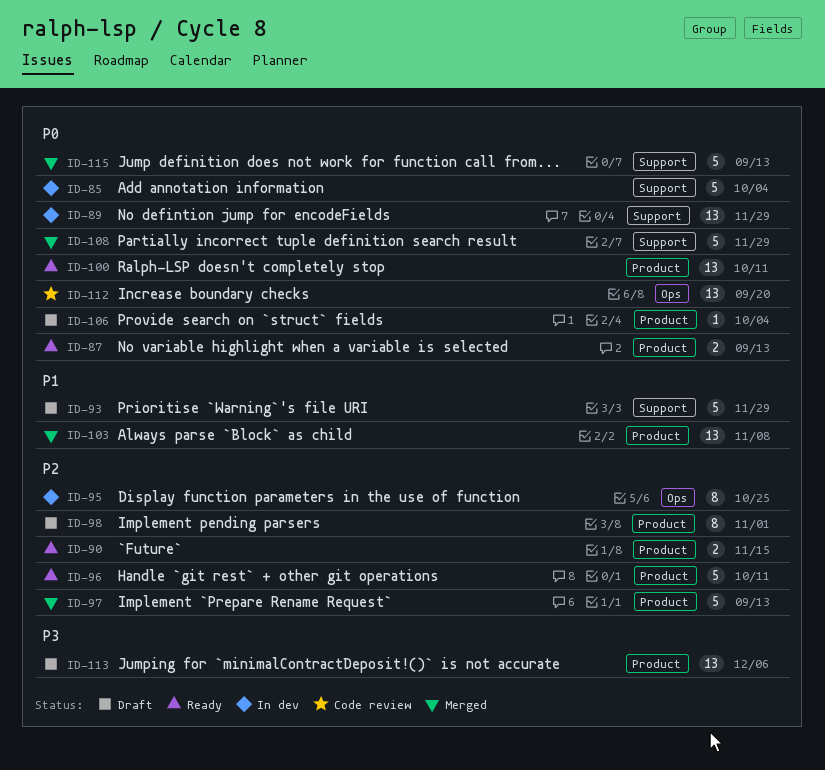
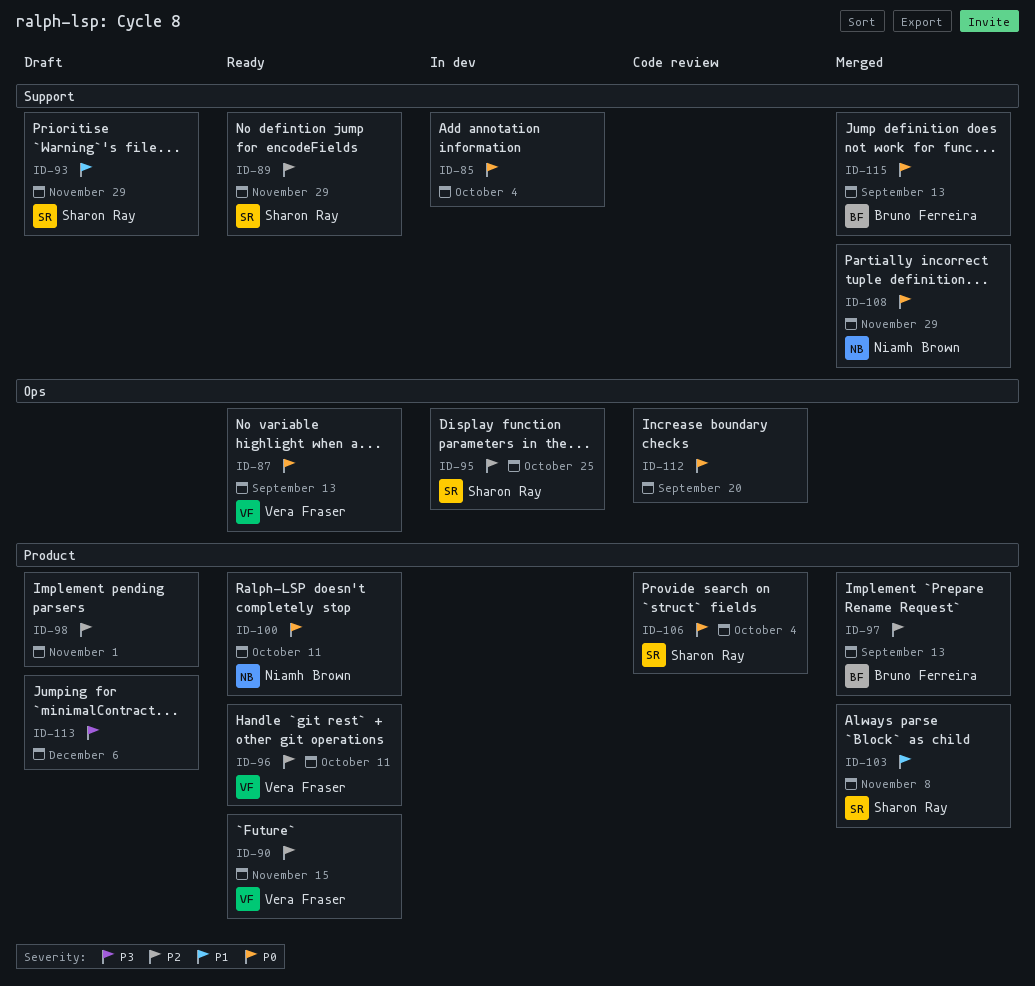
ID-87, label: Product -> Ops
ID-89, status: In dev -> Ready
ID-89, priority: P0 -> P2
ID-106, status: Draft -> Code review

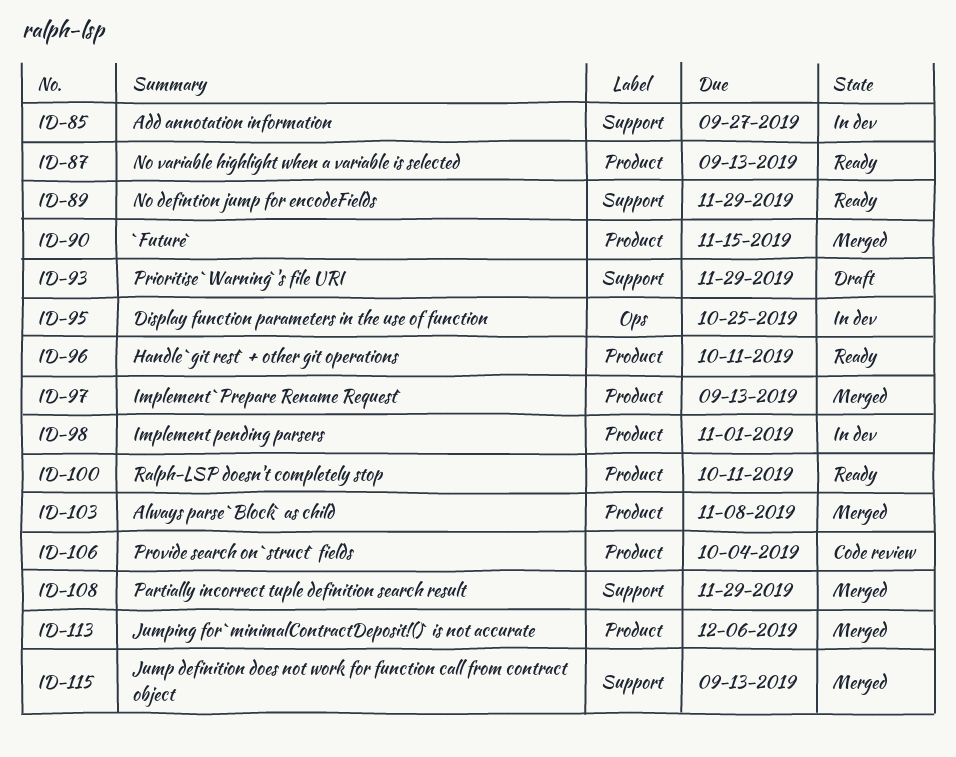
ID-85, due: Oct 4 -> Sep 27
ID-87, label: Ops -> Product
ID-90, status: Ready -> Merged
ID-98, status: Draft -> In dev
ID-112: present -> none
ID-113, status: Draft -> Merged

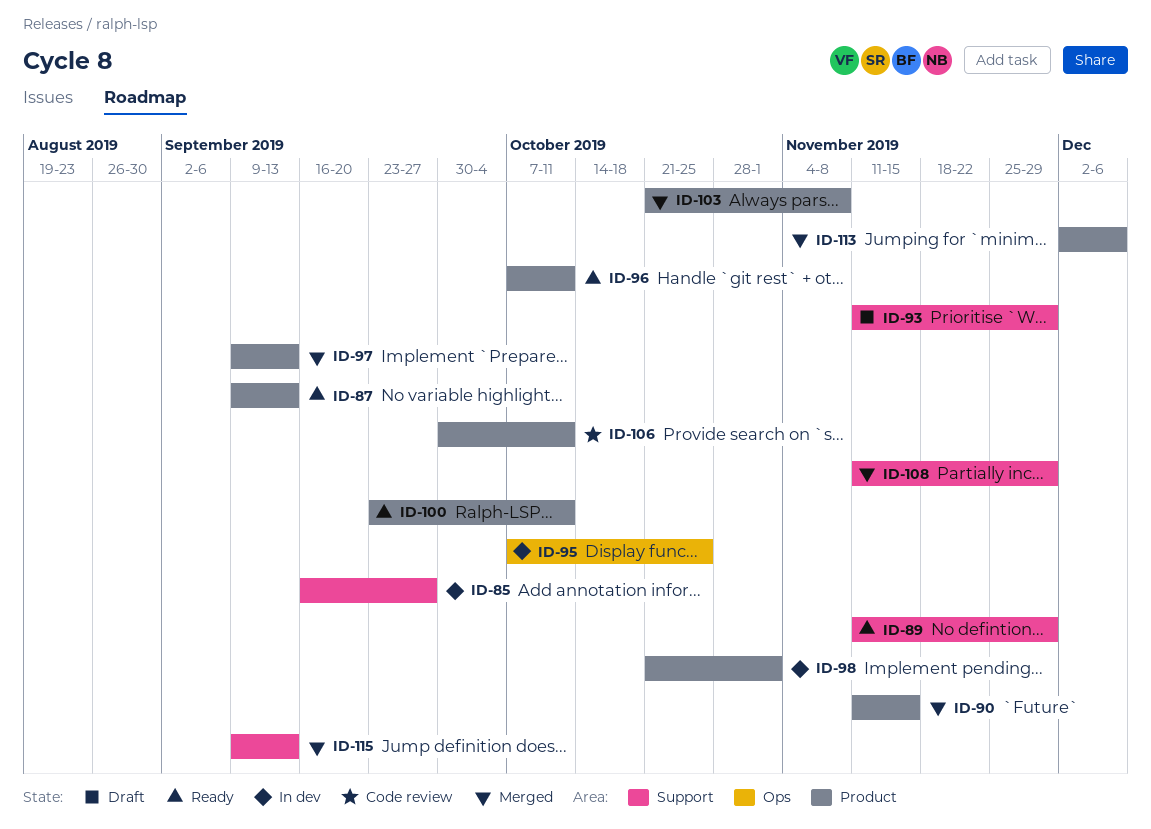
ID-106, due: Oct 4 -> Oct 11

